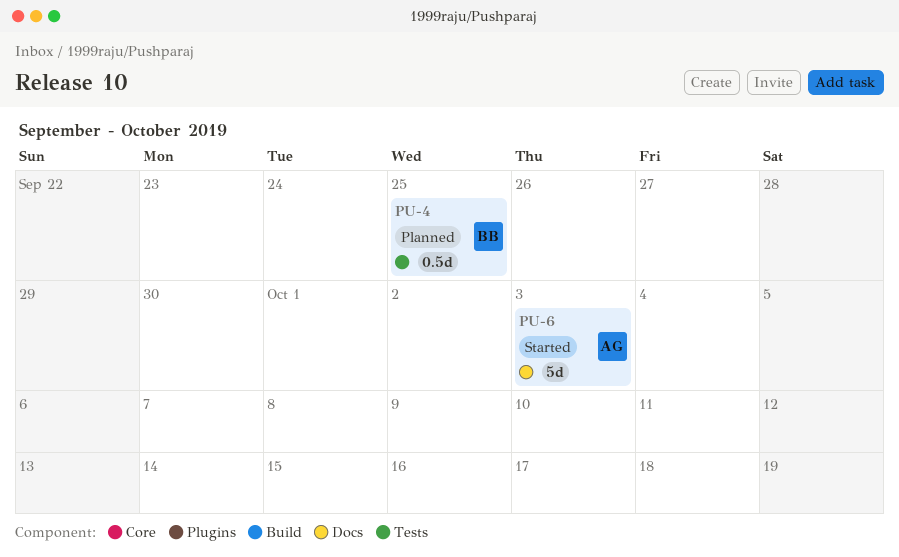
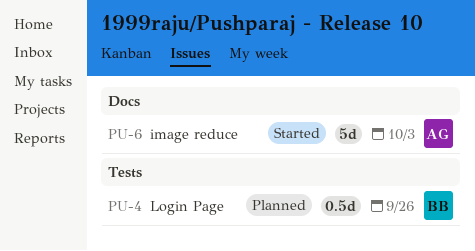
PU-4, due: Sep 25 -> Sep 26

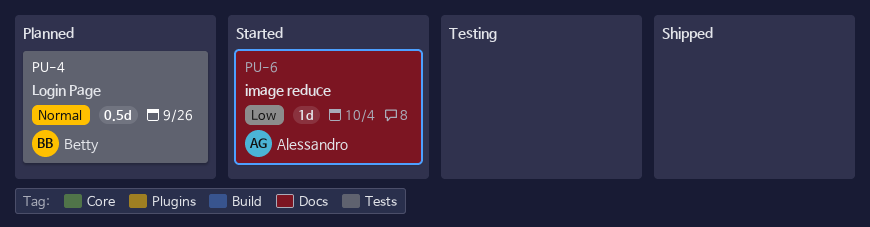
PU-6, estimate: 5d -> 1d
PU-6, due: Oct 3 -> Oct 4

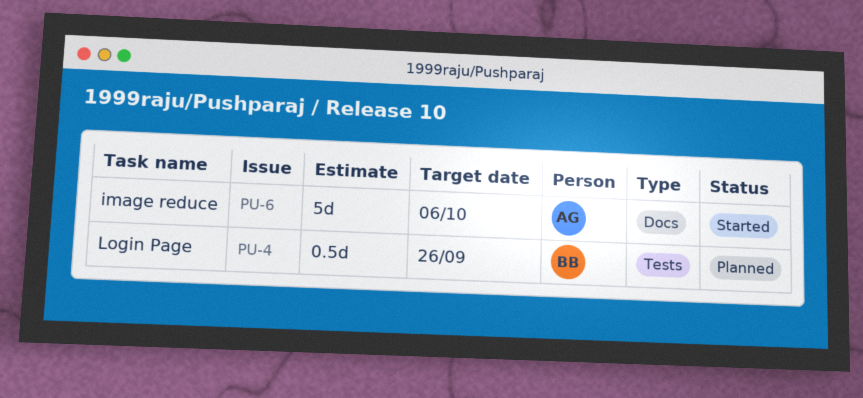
PU-6, estimate: 1d -> 5d
PU-6, due: Oct 4 -> Oct 6

